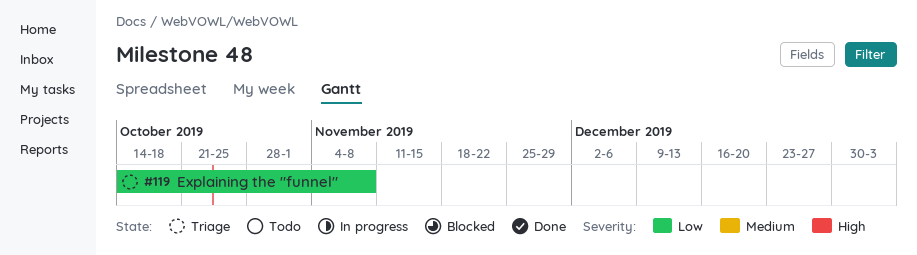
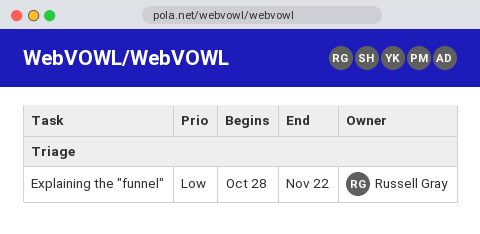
Explaining the "funnel", start: Oct 14 -> Oct 28
Explaining the "funnel", due: Nov 8 -> Nov 22

